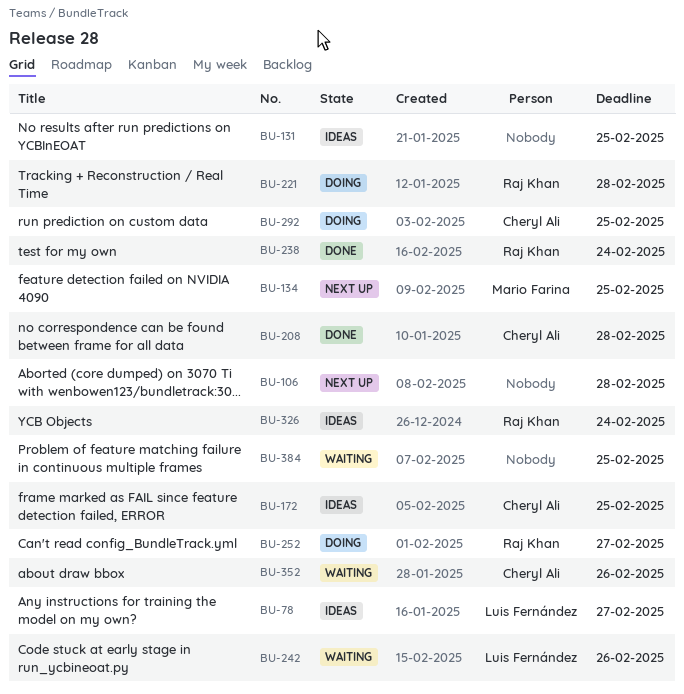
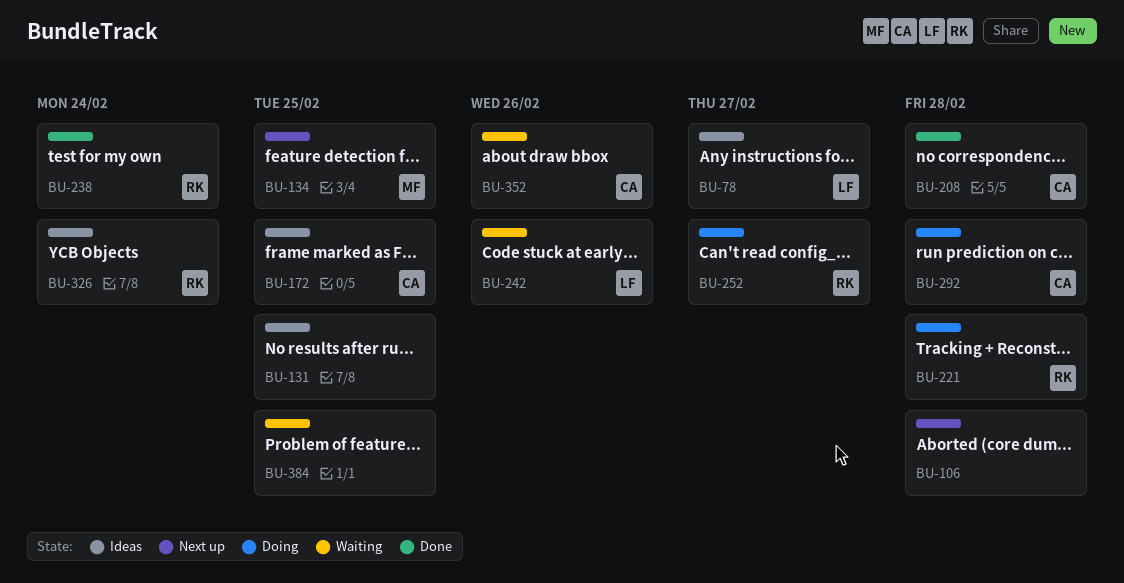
BU-292, due: Feb 25 -> Feb 28

